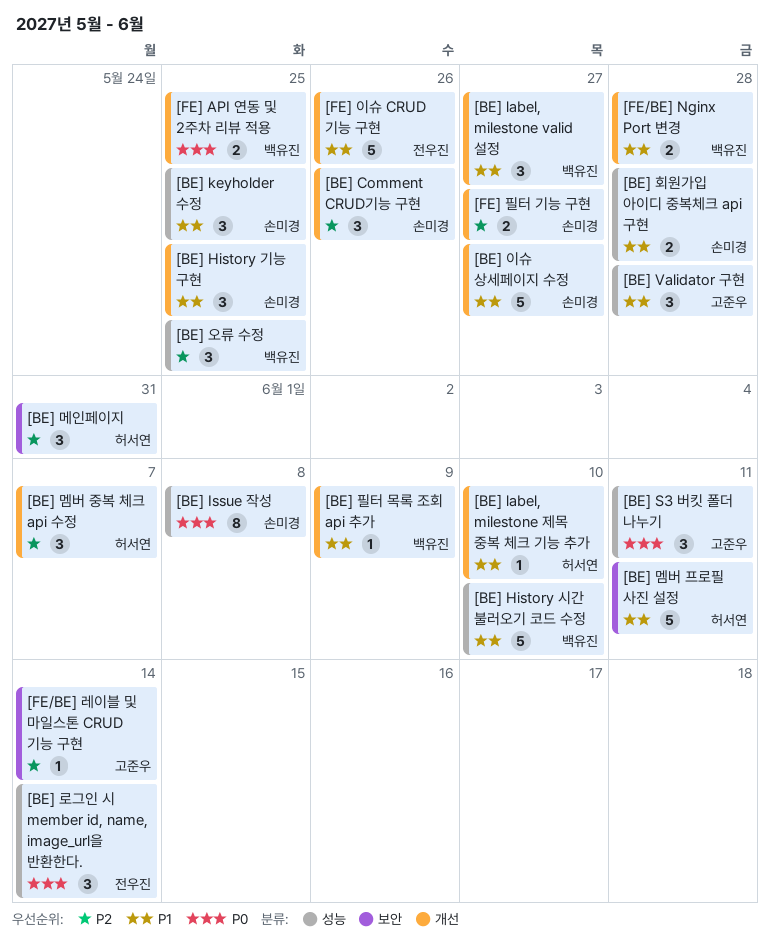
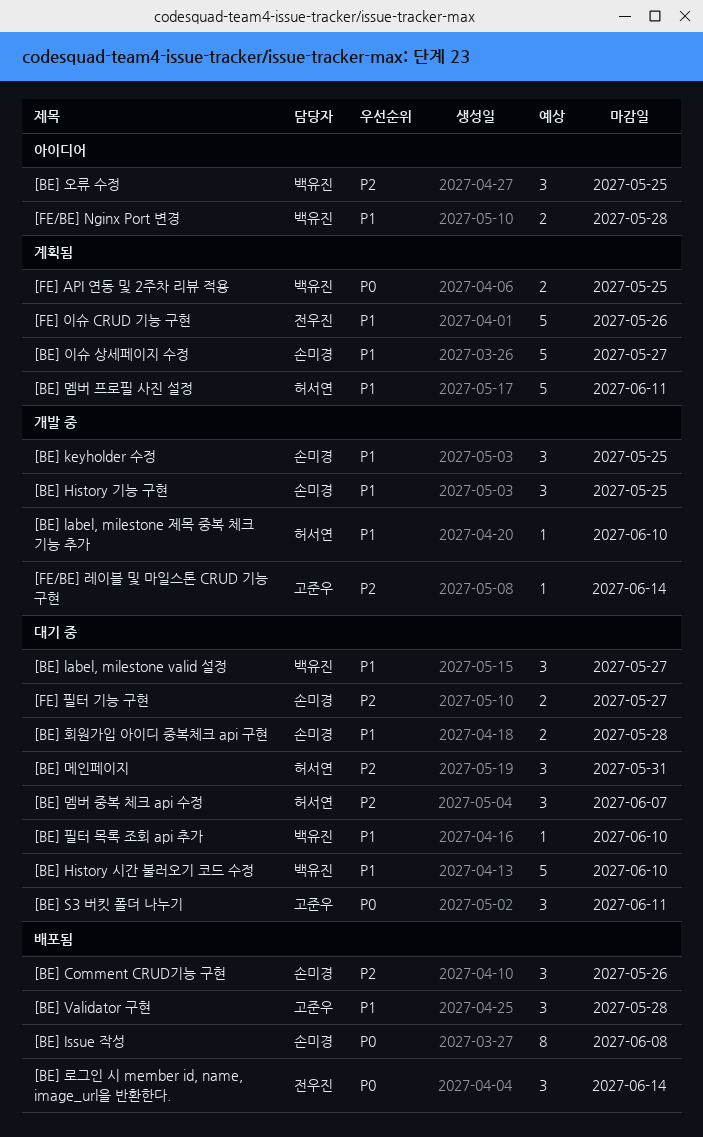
[BE] 필터 목록 조회 api 추가, due: Jun 9 -> Jun 10

